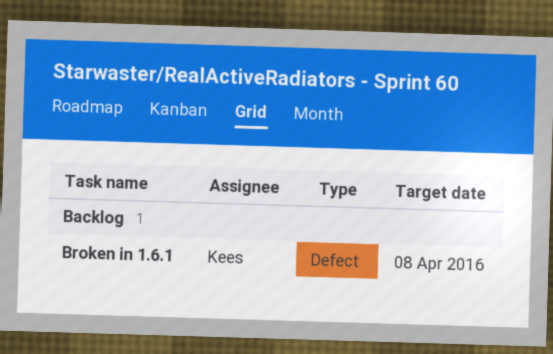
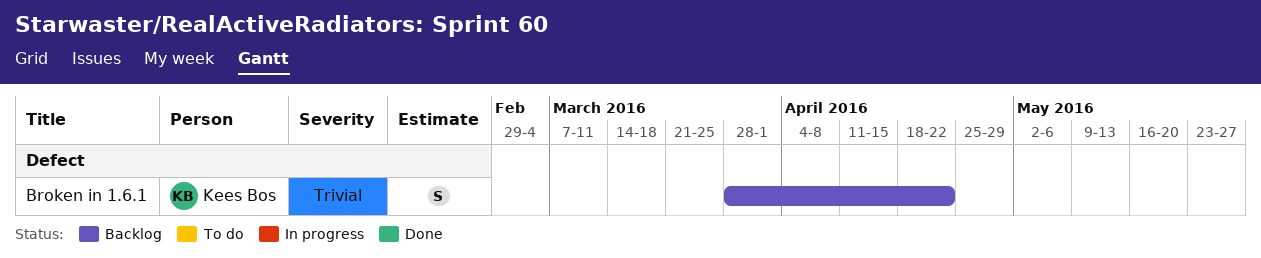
Broken in 1.6.1, due: Apr 8 -> Apr 22

